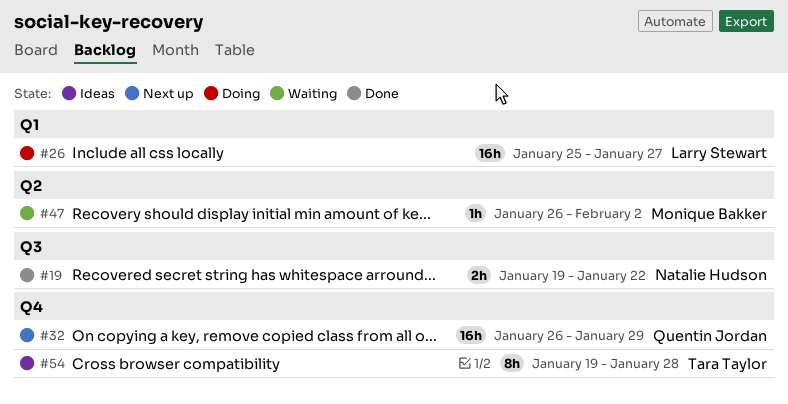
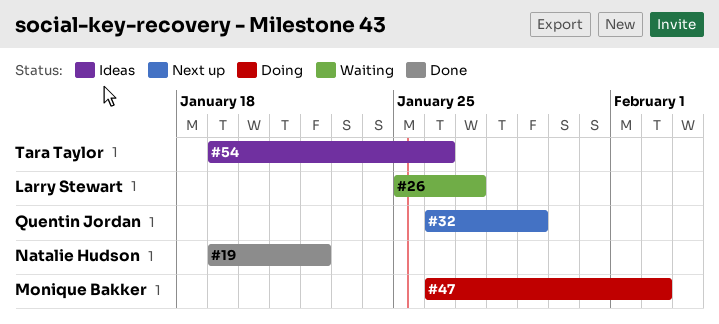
#26, status: Doing -> Waiting
#47, status: Waiting -> Doing
#54, due: Jan 28 -> Jan 26

